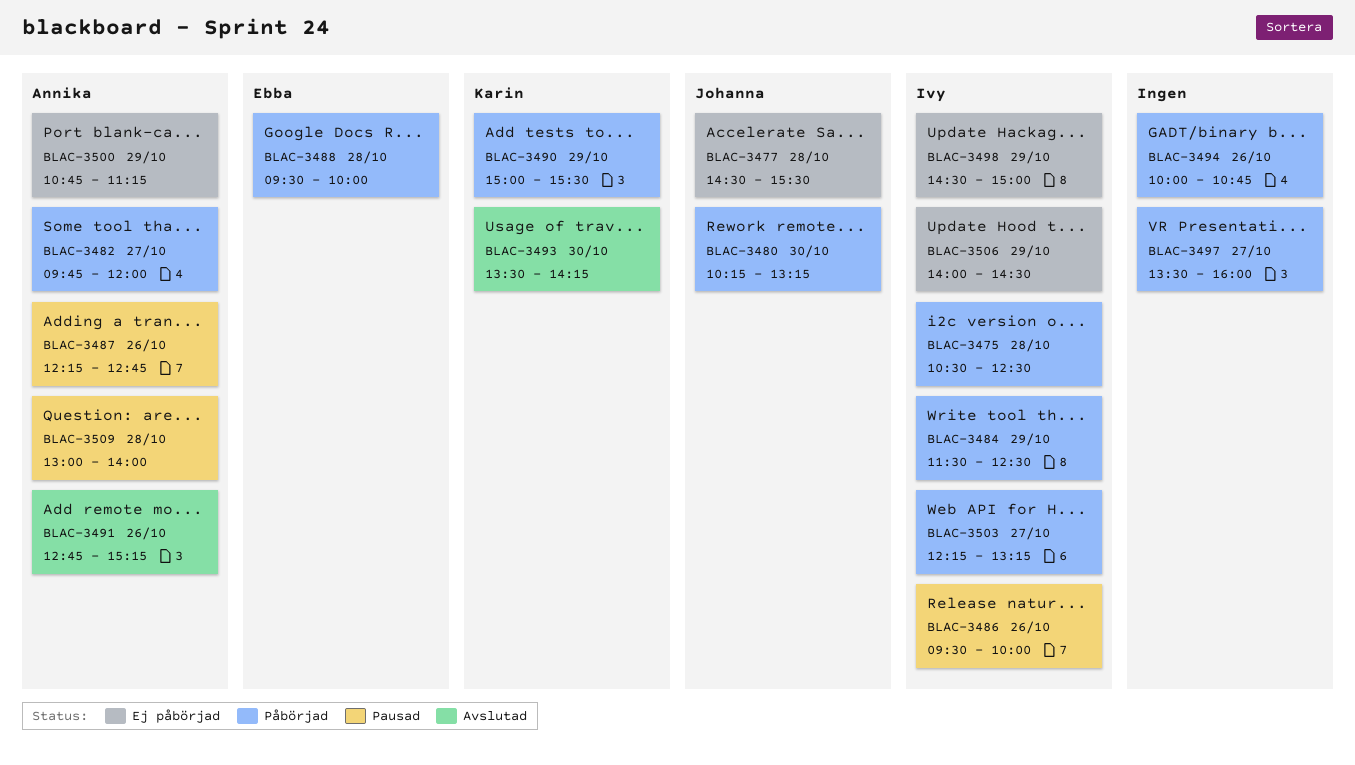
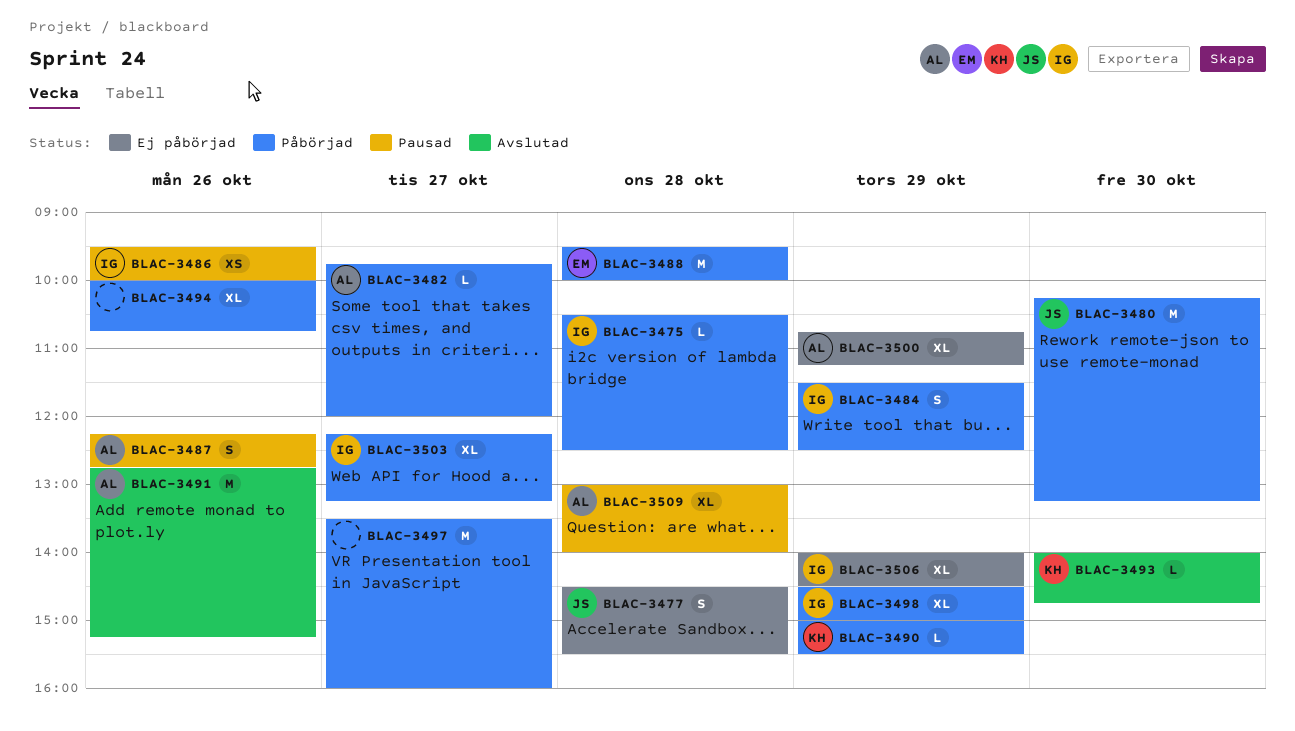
BLAC-3493, begins: 13:30 -> 14:00
BLAC-3493, ends: 14:15 -> 14:45
BLAC-3498, status: Ej påbörjad -> Påbörjad

